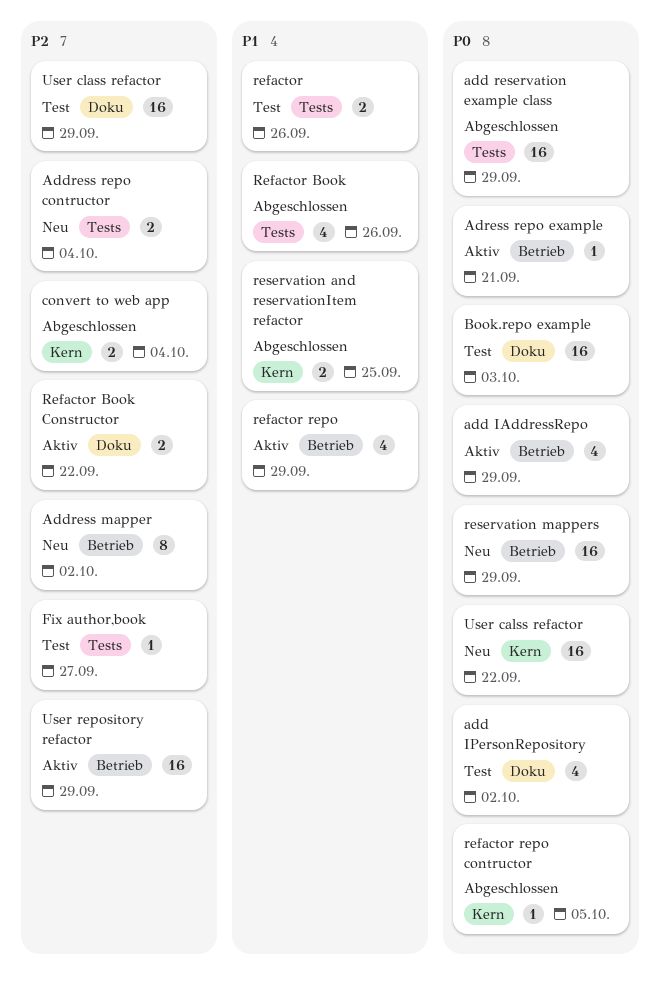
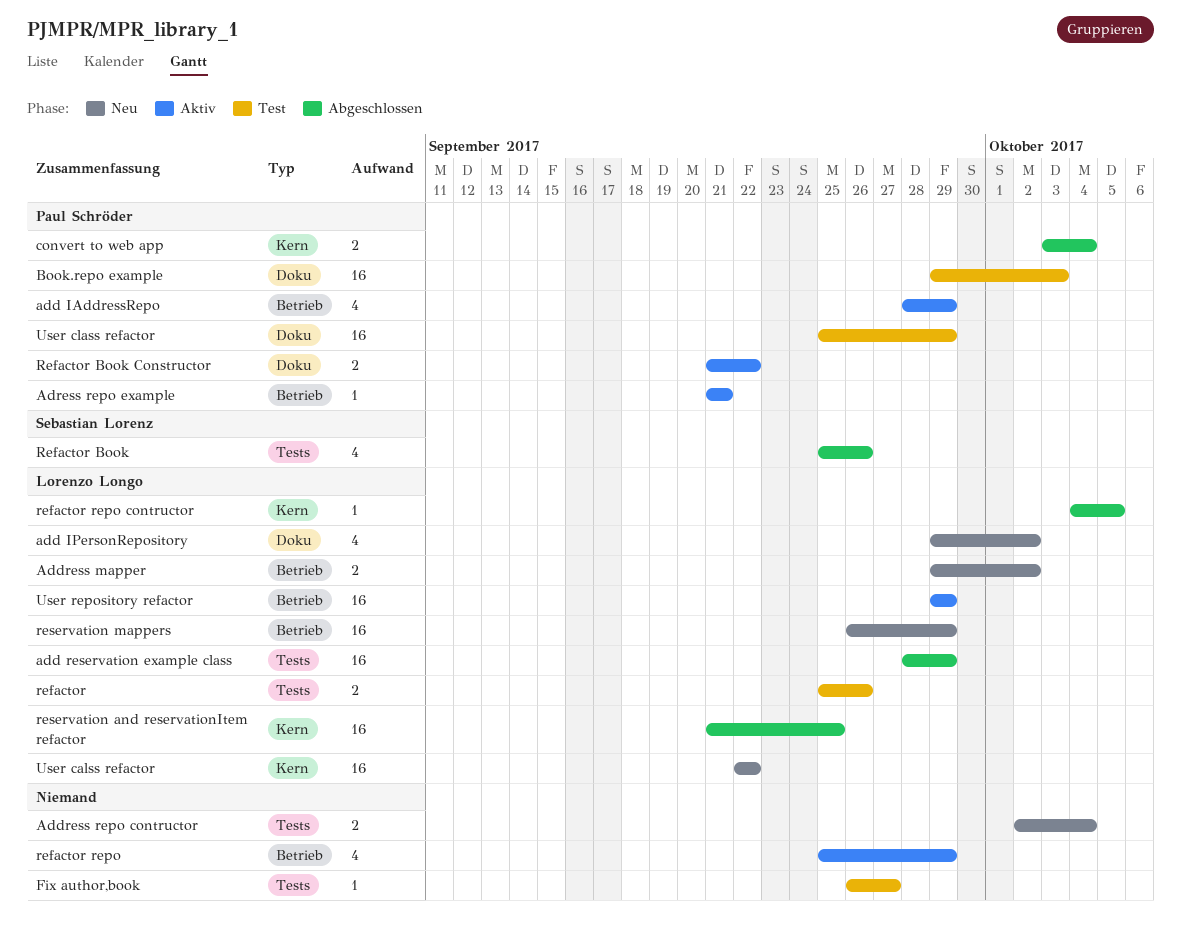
add IPersonRepository, status: Test -> Neu
Address mapper, estimate: 8 -> 2
reservation and reservationItem refactor, estimate: 2 -> 16

